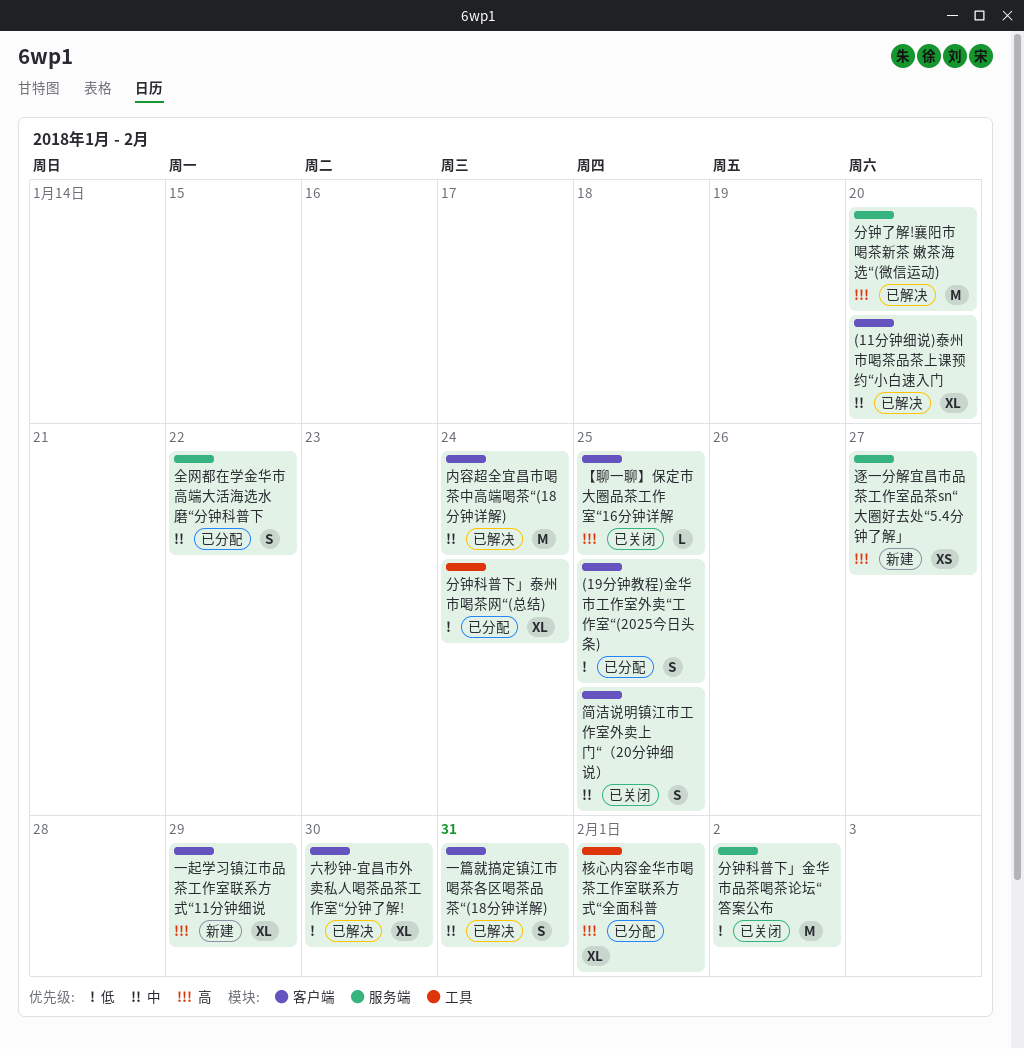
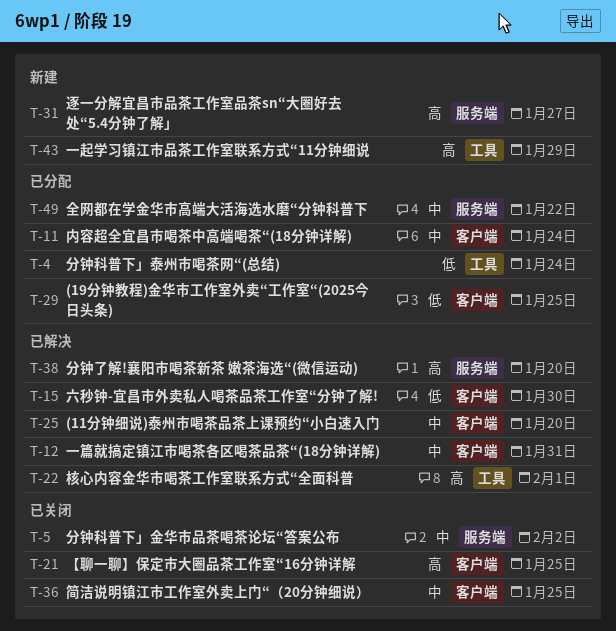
一起学习镇江市品茶工作室联系方式“11分钟细说, label: 客户端 -> 工具
内容超全宜昌市喝茶中高端喝茶“(18分钟详解), status: 已解决 -> 已分配
分钟科普下」金华市品茶喝茶论坛“答案公布, priority: 低 -> 中
核心内容金华市喝茶工作室联系方式“全面科普, status: 已分配 -> 已解决

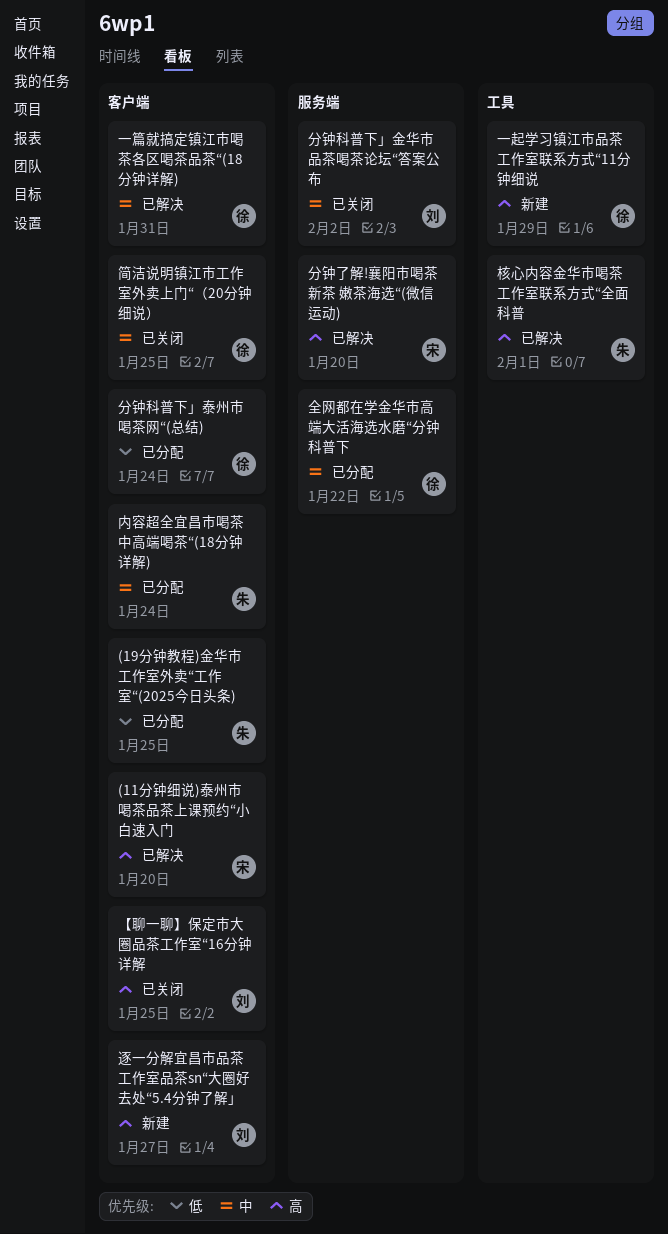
(11分钟细说)泰州市喝茶品茶上课预约“小白速入门, priority: 中 -> 高
六秒钟-宜昌市外卖私人喝茶品茶工作室“分钟了解!: present -> none
分钟科普下」泰州市喝茶网“(总结), label: 工具 -> 客户端
逐一分解宜昌市品茶工作室品茶sn“大圈好去处“5.4分钟了解」, label: 服务端 -> 客户端

